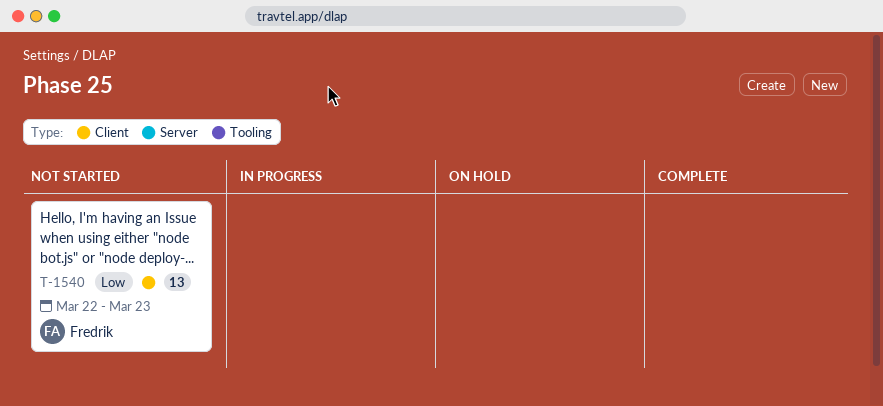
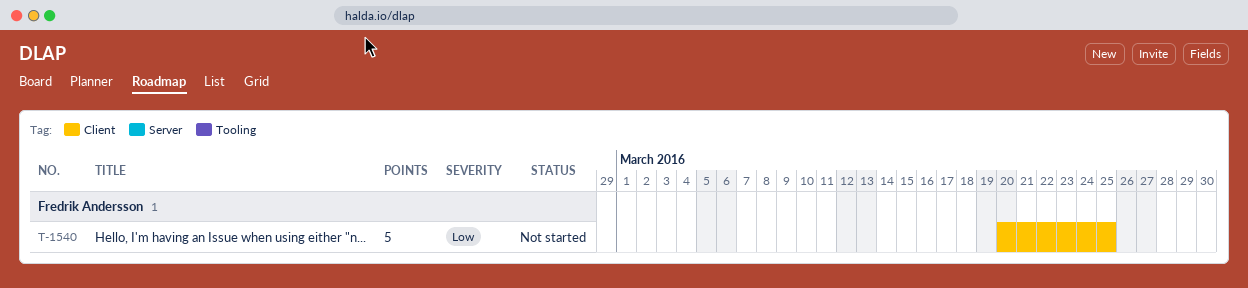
T-1540, estimate: 13 -> 5
T-1540, start: Mar 22 -> Mar 20
T-1540, due: Mar 23 -> Mar 25

